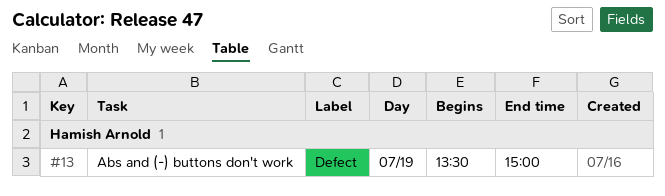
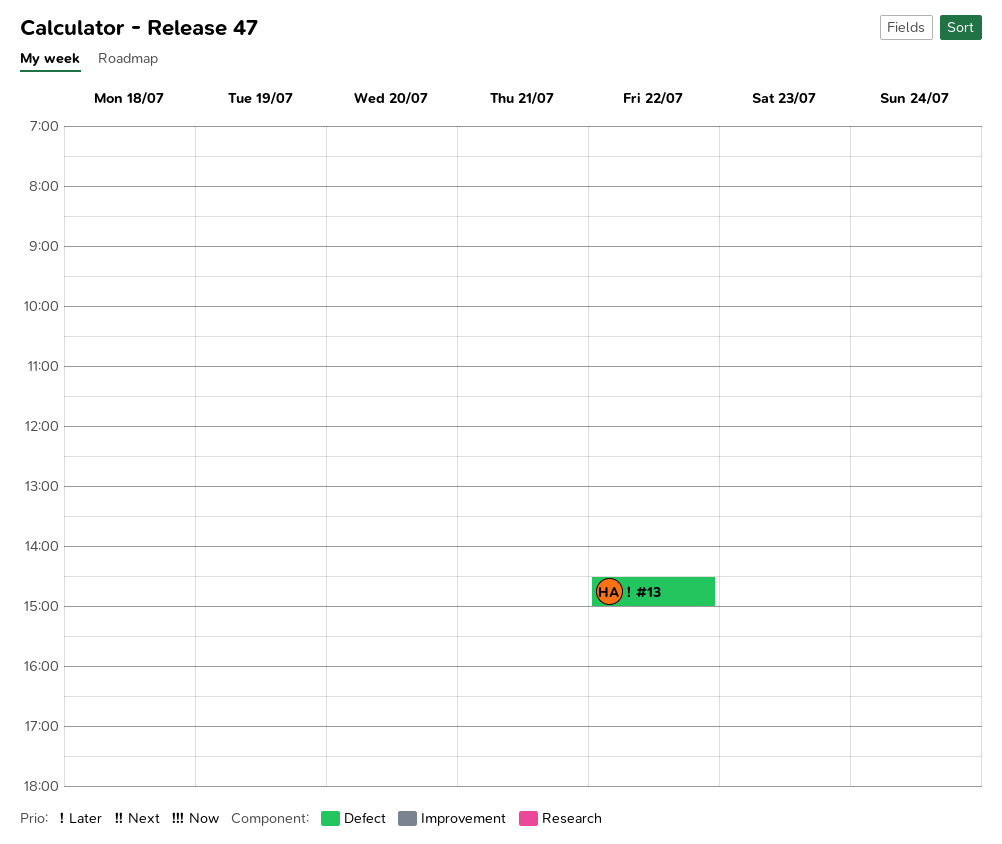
#13, day: Jul 19 -> Jul 22
#13, begins: 13:30 -> 14:30

